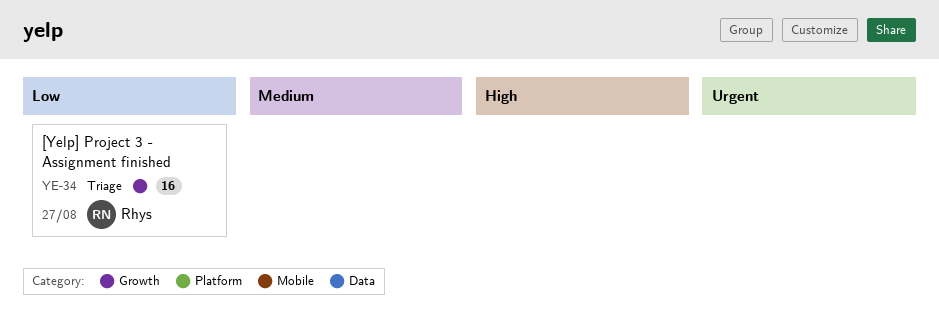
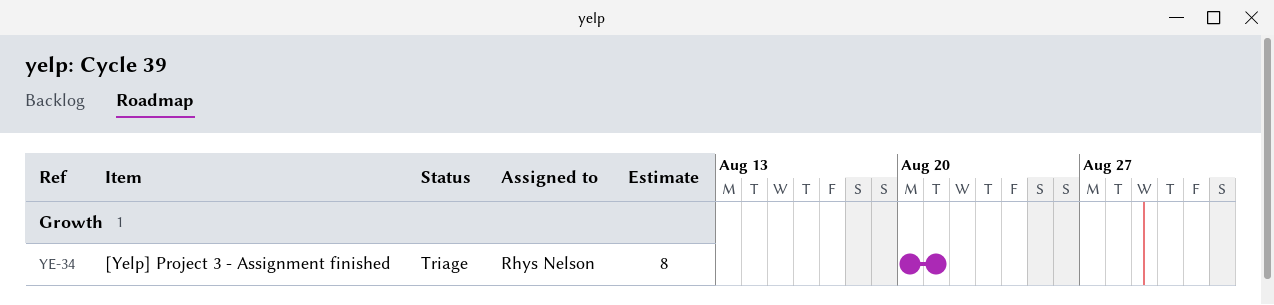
YE-34, estimate: 16 -> 8
YE-34, due: Aug 27 -> Aug 21

